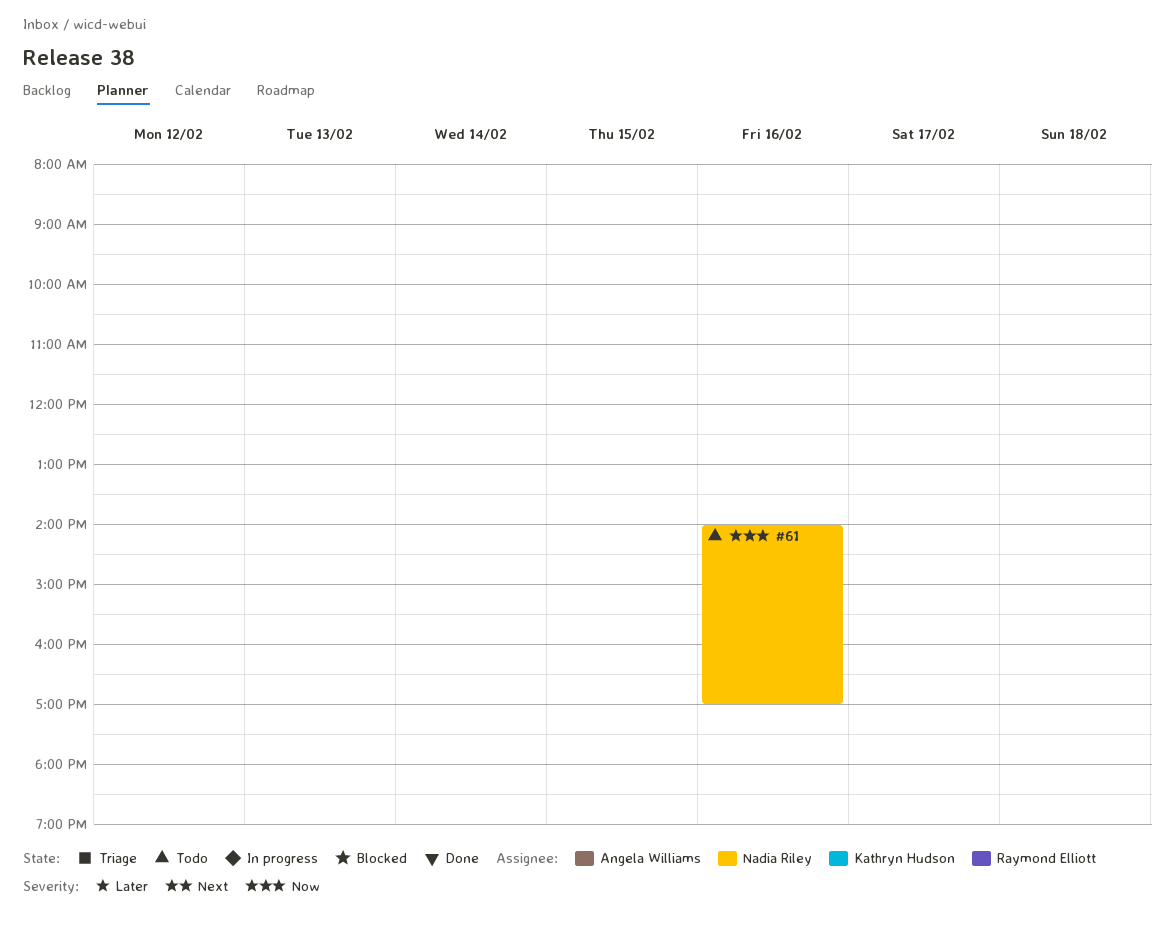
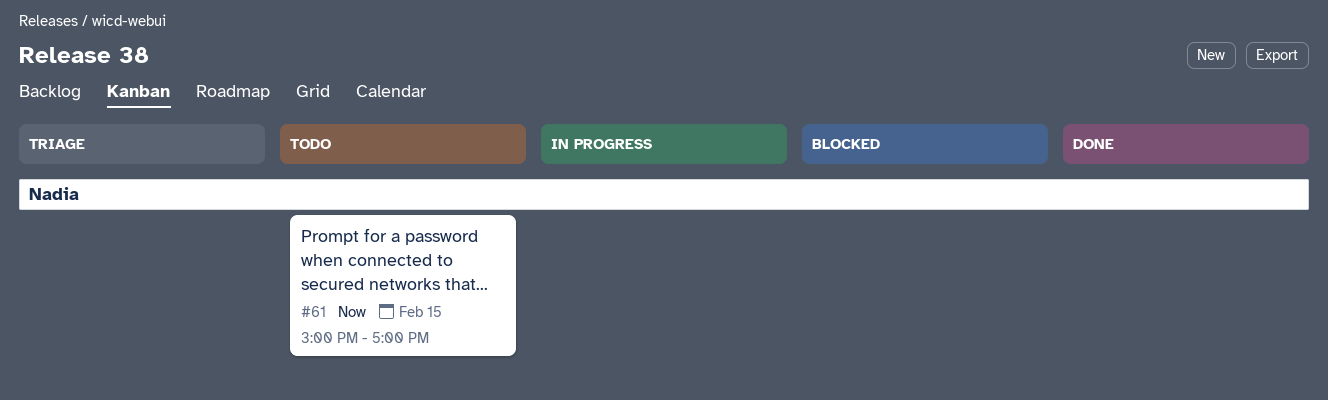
#61, day: Feb 16 -> Feb 15
#61, begins: 14:00 -> 15:00

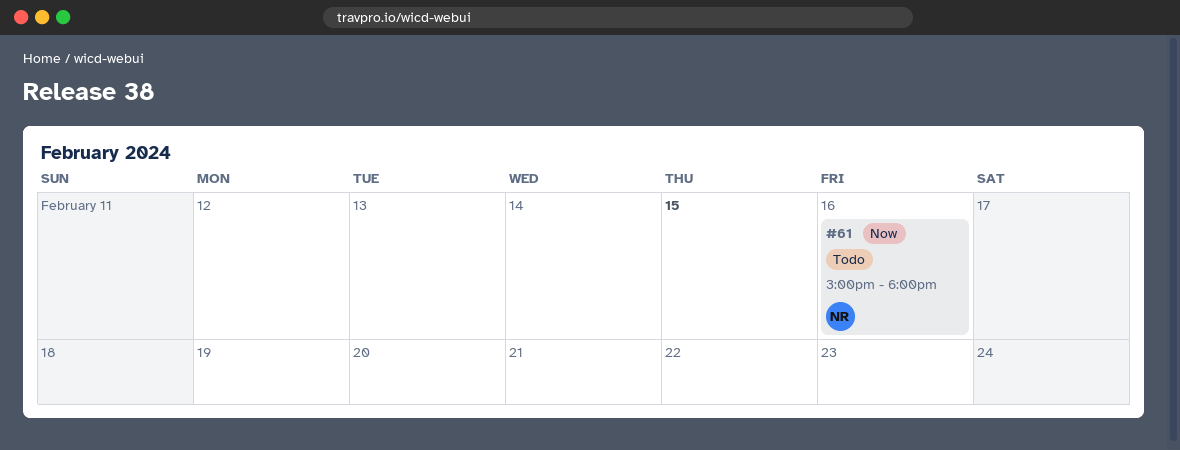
#61, day: Feb 15 -> Feb 16
#61, ends: 17:00 -> 18:00

